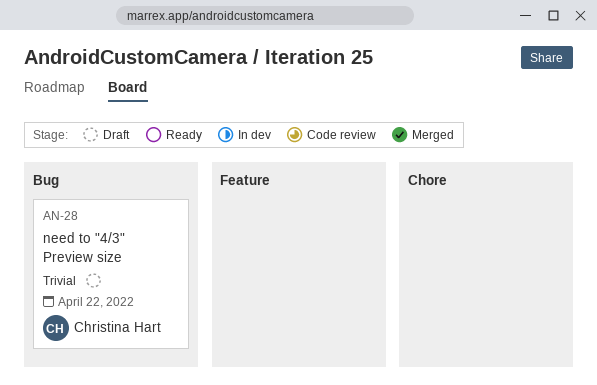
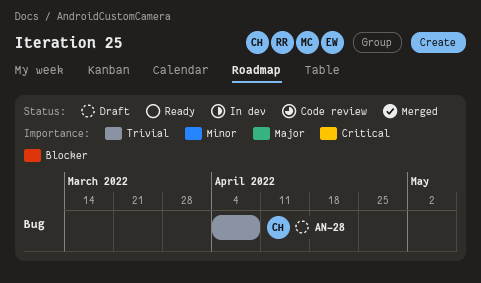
AN-28, due: Apr 22 -> Apr 8

